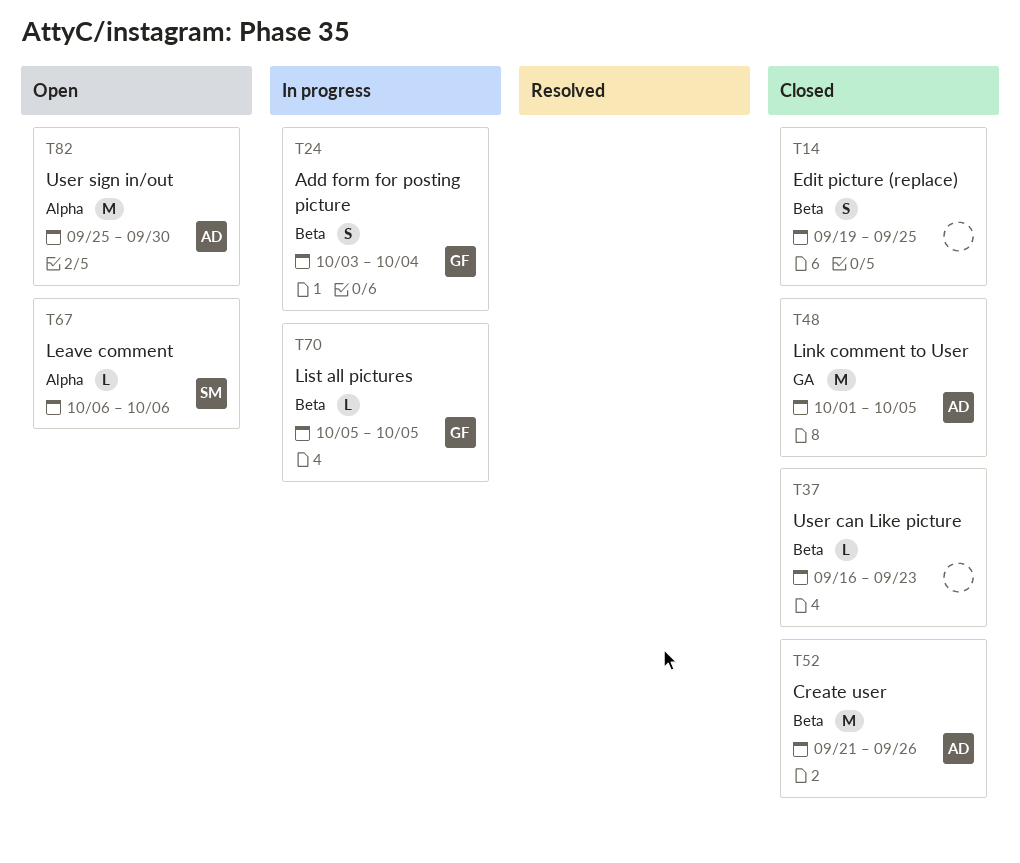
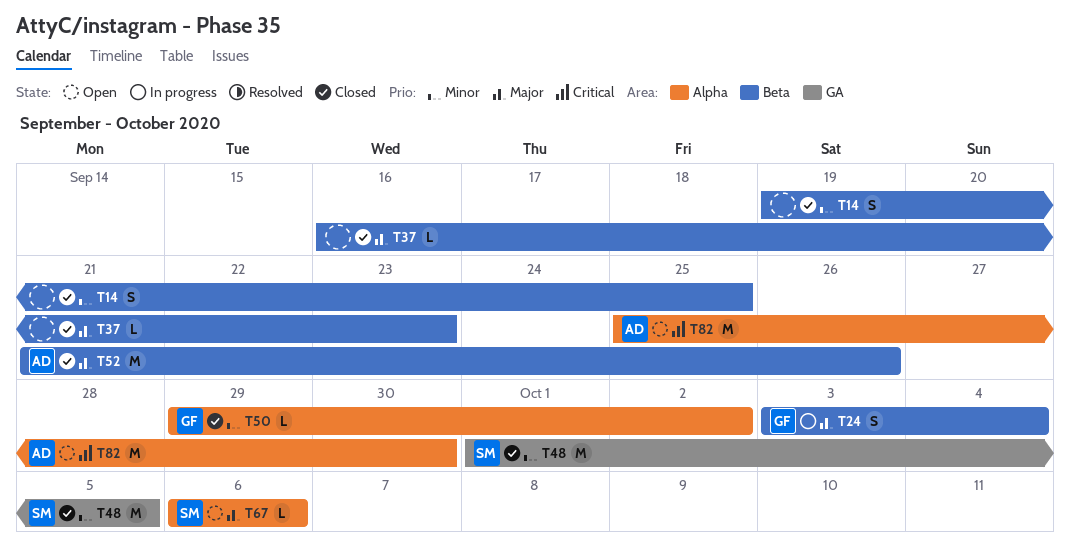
T48, owner: AD -> SM
T50: none -> present
T70: present -> none

